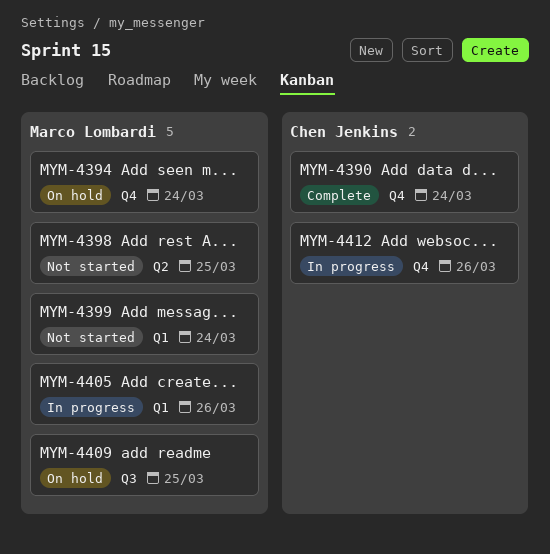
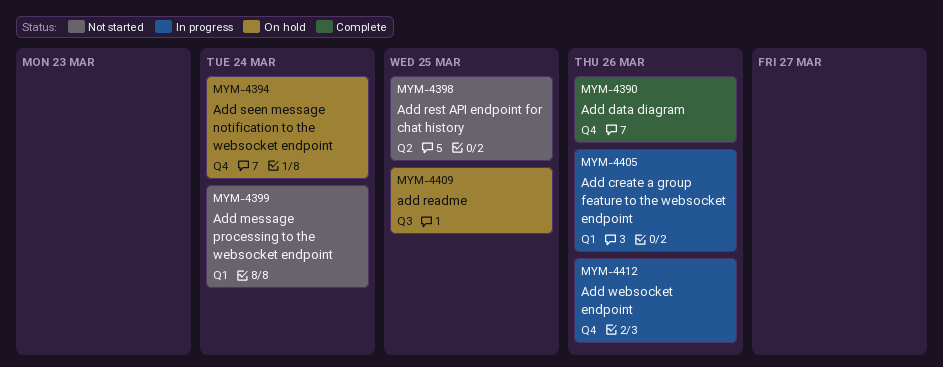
MYM-4390, due: Mar 24 -> Mar 26

